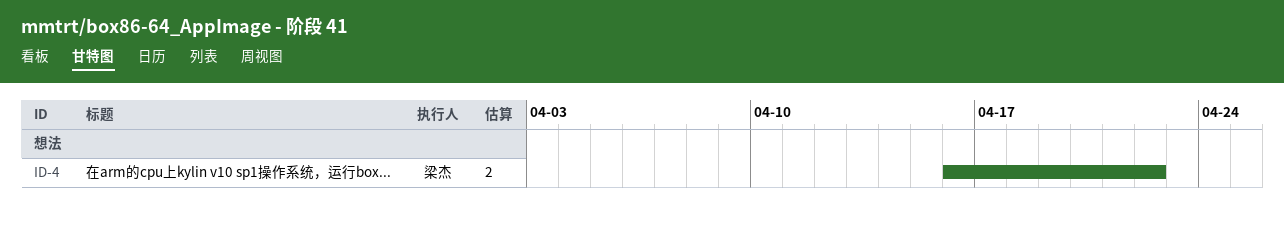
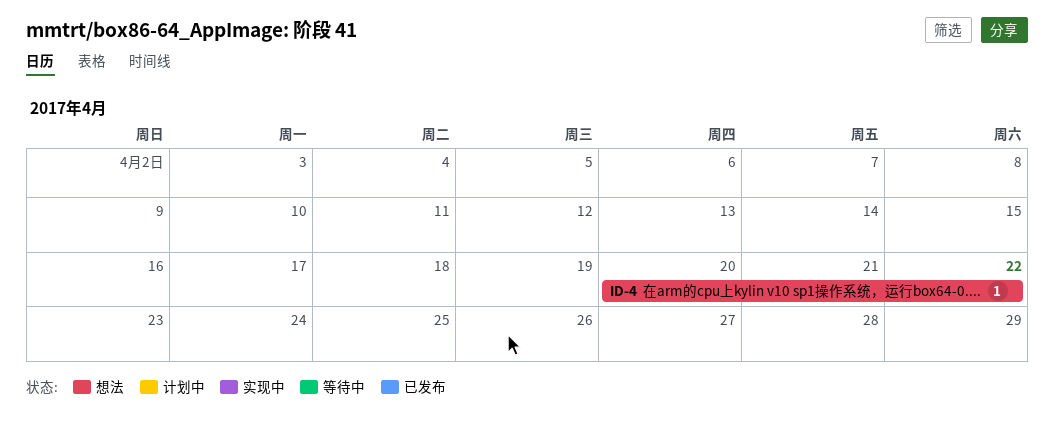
ID-4, estimate: 2 -> 1
ID-4, start: Apr 16 -> Apr 20

